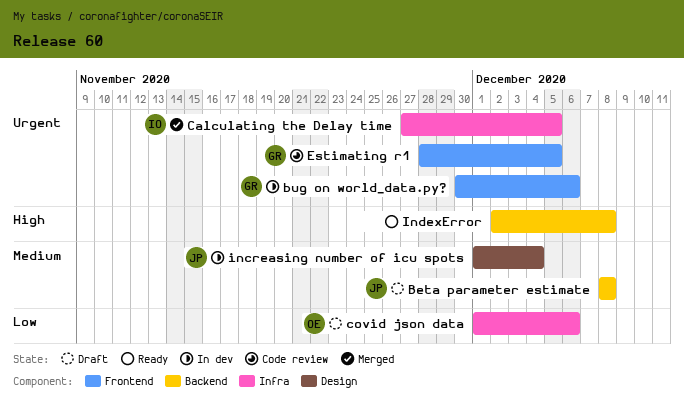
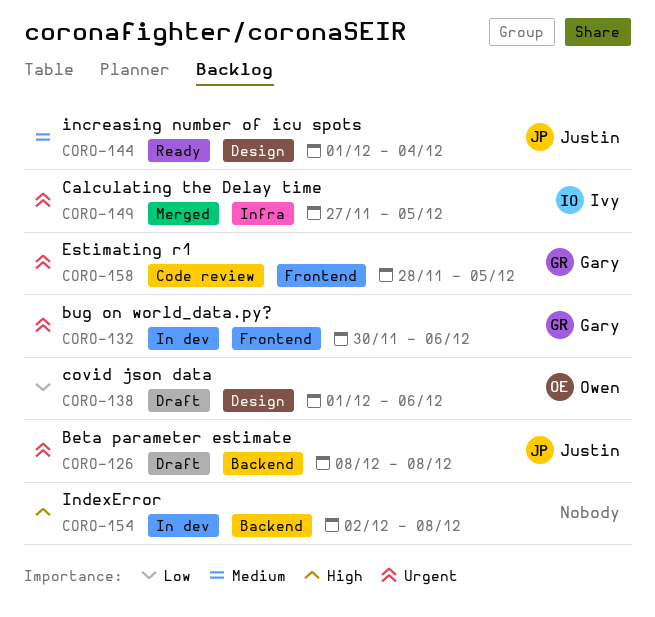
Beta parameter estimate, priority: Medium -> Urgent
covid json data, label: Infra -> Design
increasing number of icu spots, status: In dev -> Ready
IndexError, status: Ready -> In dev

